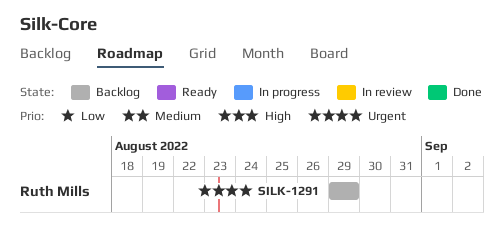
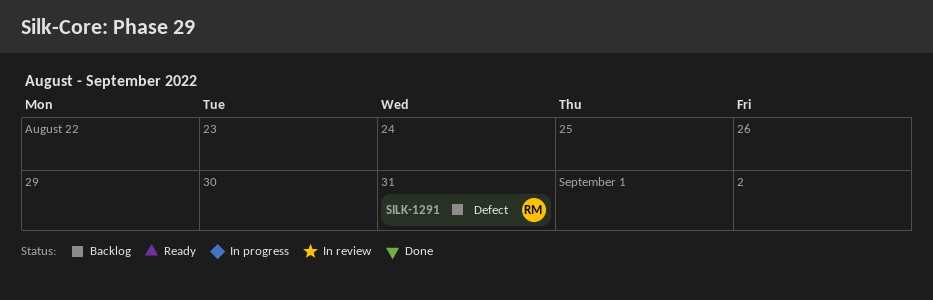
SILK-1291, due: Aug 29 -> Aug 31

